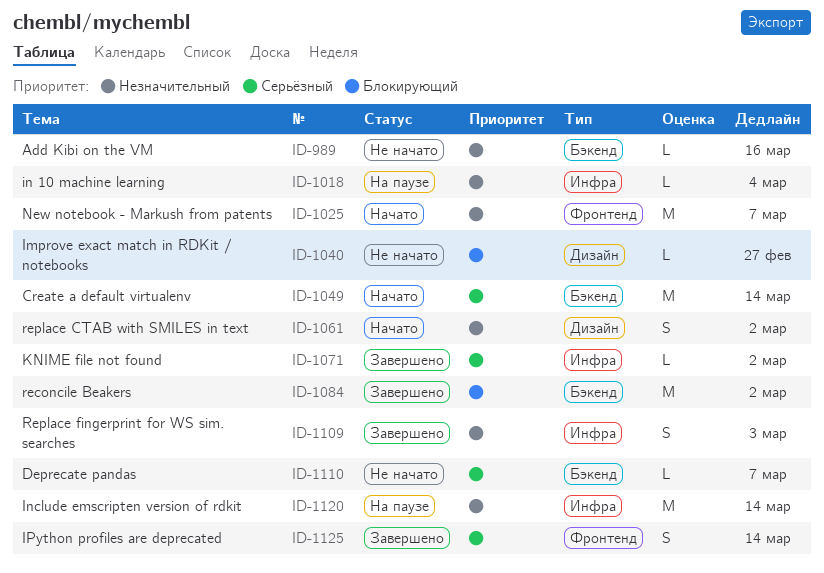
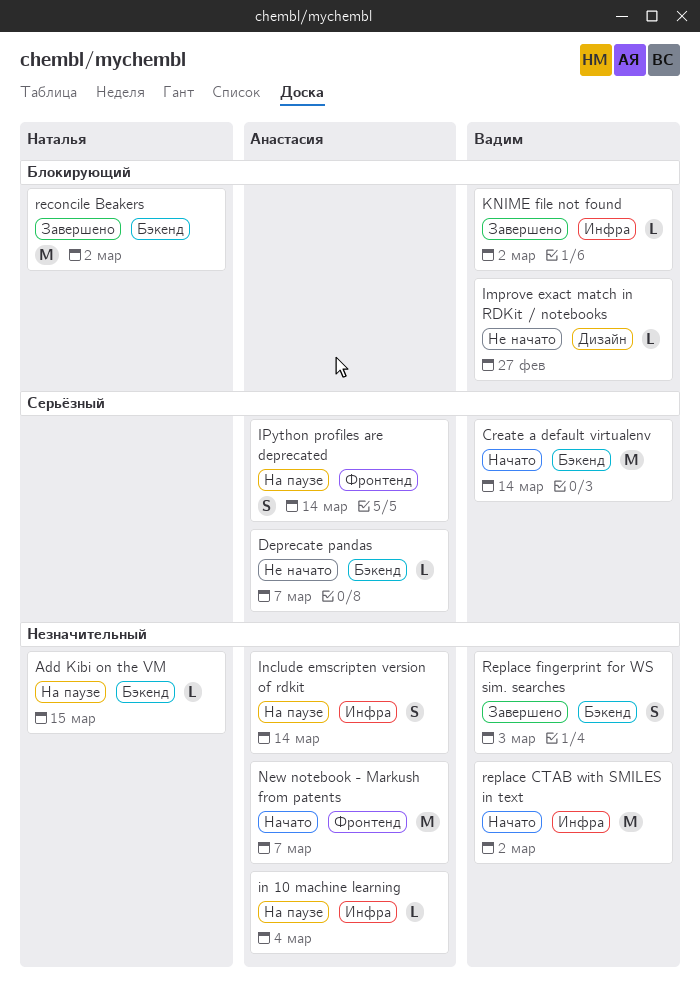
Add Kibi on the VM, status: Не начато -> На паузе
Add Kibi on the VM, due: Mar 16 -> Mar 15
Include emscripten version of rdkit, estimate: M -> S
IPython profiles are deprecated, status: Завершено -> На паузе
KNIME file not found, priority: Серьёзный -> Блокирующий
replace CTAB with SMILES in text, label: Дизайн -> Инфра
replace CTAB with SMILES in text, estimate: S -> M
Replace fingerprint for WS sim. searches, label: Инфра -> Бэкенд

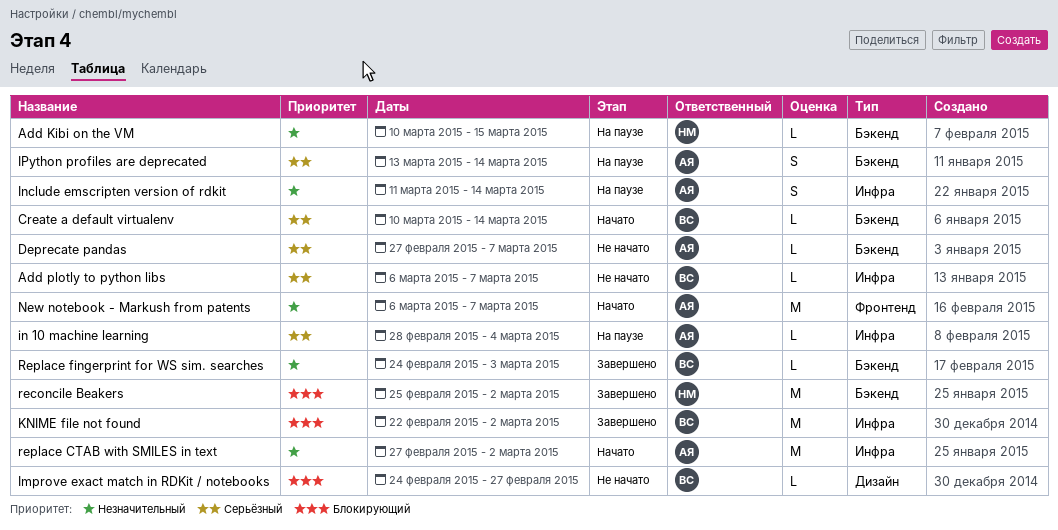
Add plotly to python libs: none -> present
Create a default virtualenv, estimate: M -> L
in 10 machine learning, priority: Незначительный -> Серьёзный
IPython profiles are deprecated, label: Фронтенд -> Бэкенд
KNIME file not found, estimate: L -> M
replace CTAB with SMILES in text, owner: Вадим -> Анастасия
Replace fingerprint for WS sim. searches, estimate: S -> L

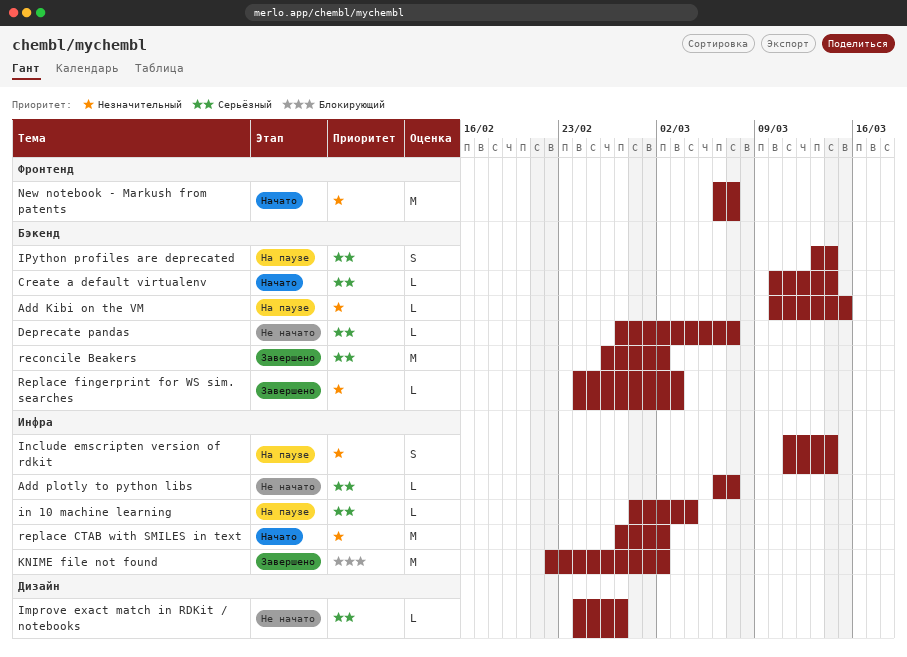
Improve exact match in RDKit / notebooks, priority: Блокирующий -> Серьёзный
reconcile Beakers, priority: Блокирующий -> Серьёзный
reconcile Beakers, start: Feb 25 -> Feb 26

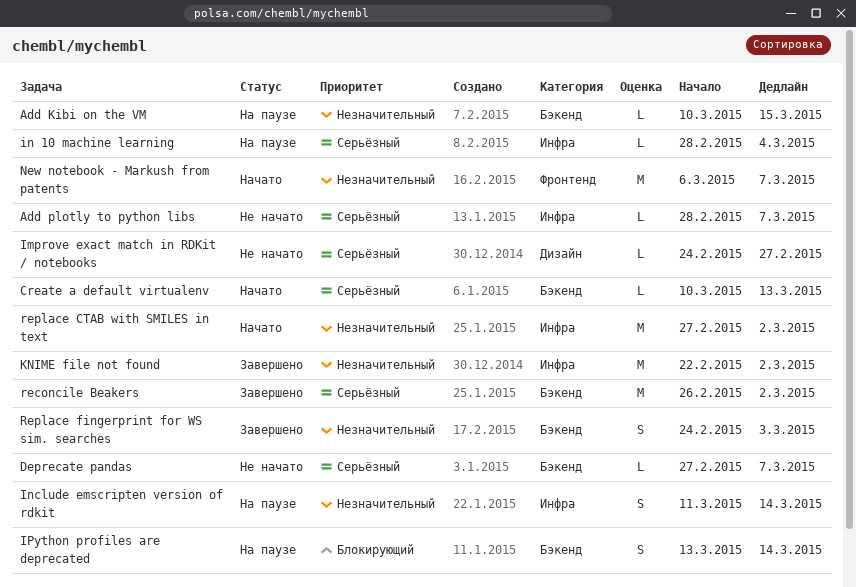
Add plotly to python libs, start: Mar 6 -> Feb 28
Create a default virtualenv, due: Mar 14 -> Mar 13
IPython profiles are deprecated, priority: Серьёзный -> Блокирующий
KNIME file not found, priority: Блокирующий -> Незначительный
Replace fingerprint for WS sim. searches, estimate: L -> S

